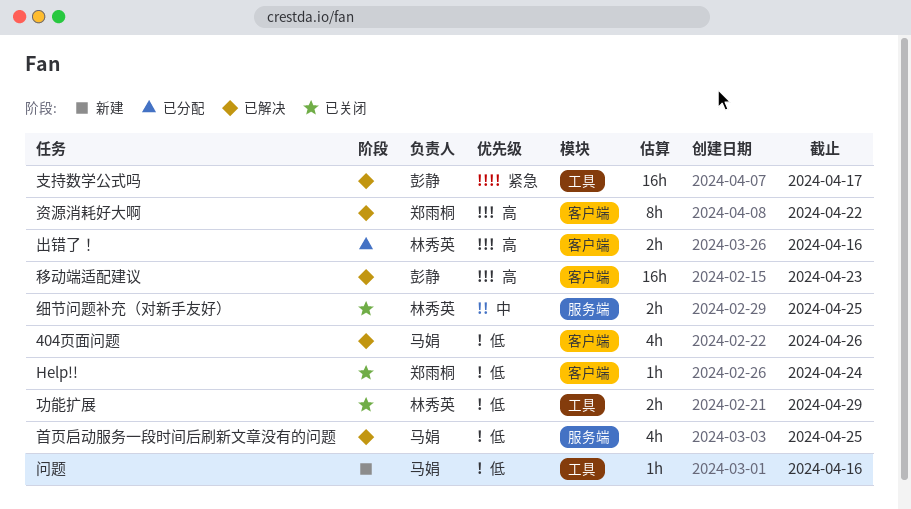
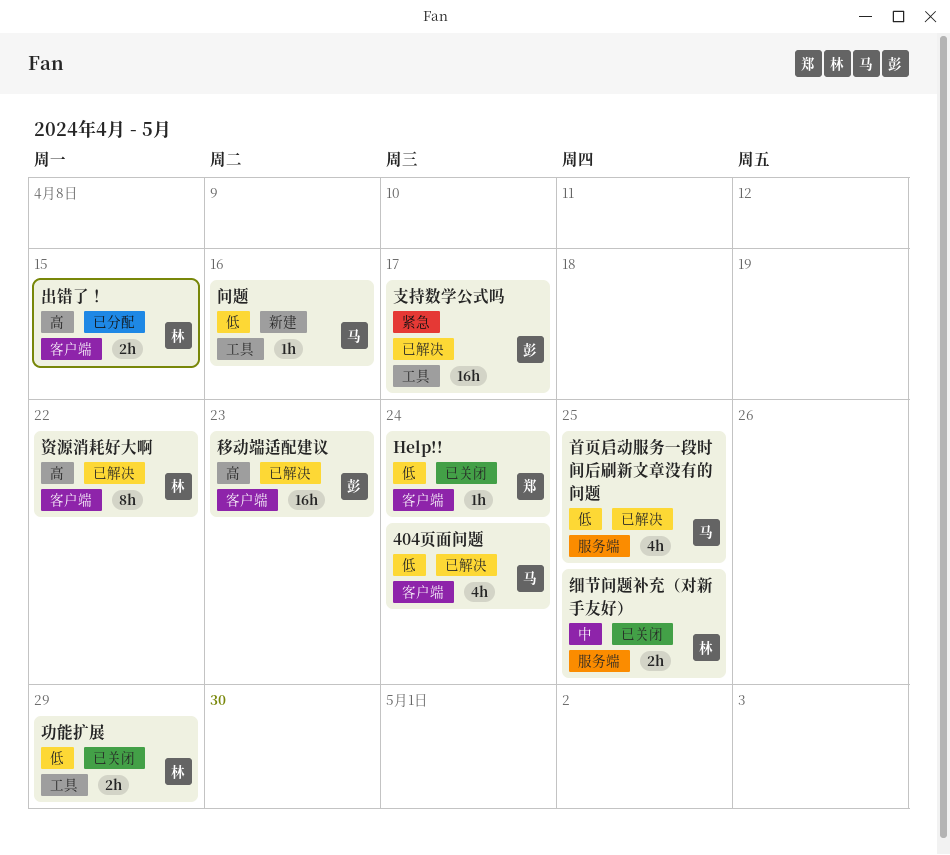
404页面问题, due: Apr 26 -> Apr 24
出错了！, due: Apr 16 -> Apr 15
资源消耗好大啊, owner: 郑雨桐 -> 林秀英

